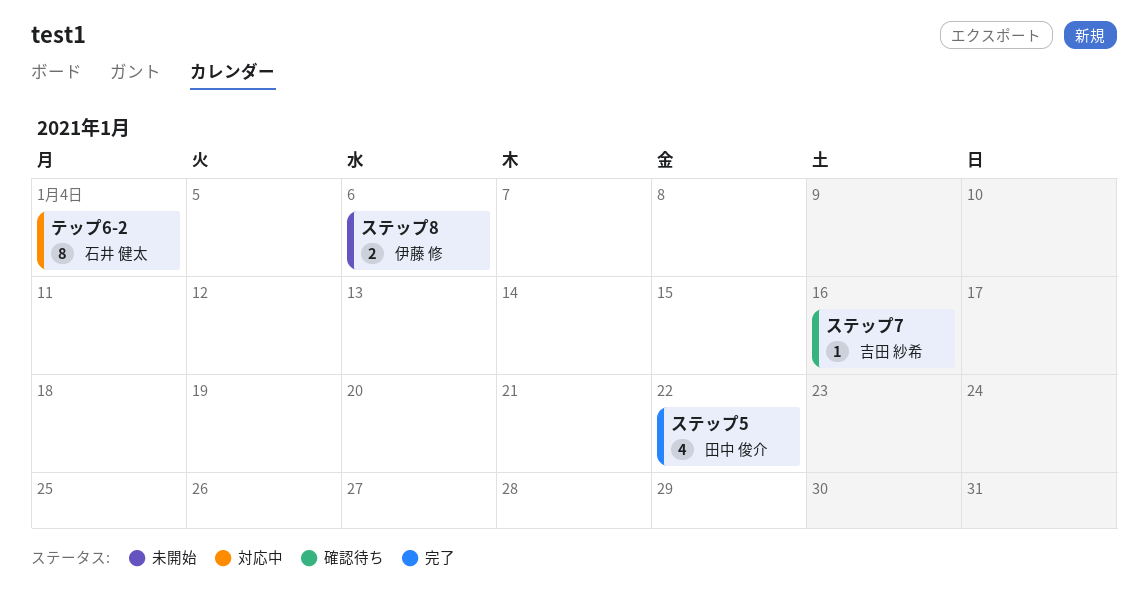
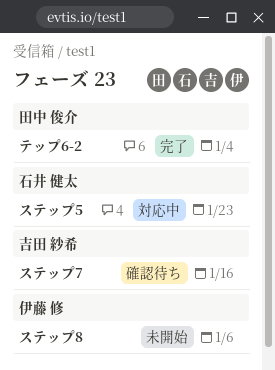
ステップ5, status: 完了 -> 対応中
ステップ5, owner: 田中 俊介 -> 石井 健太
ステップ5, due: Jan 22 -> Jan 23
テップ6-2, status: 対応中 -> 完了
テップ6-2, owner: 石井 健太 -> 田中 俊介

